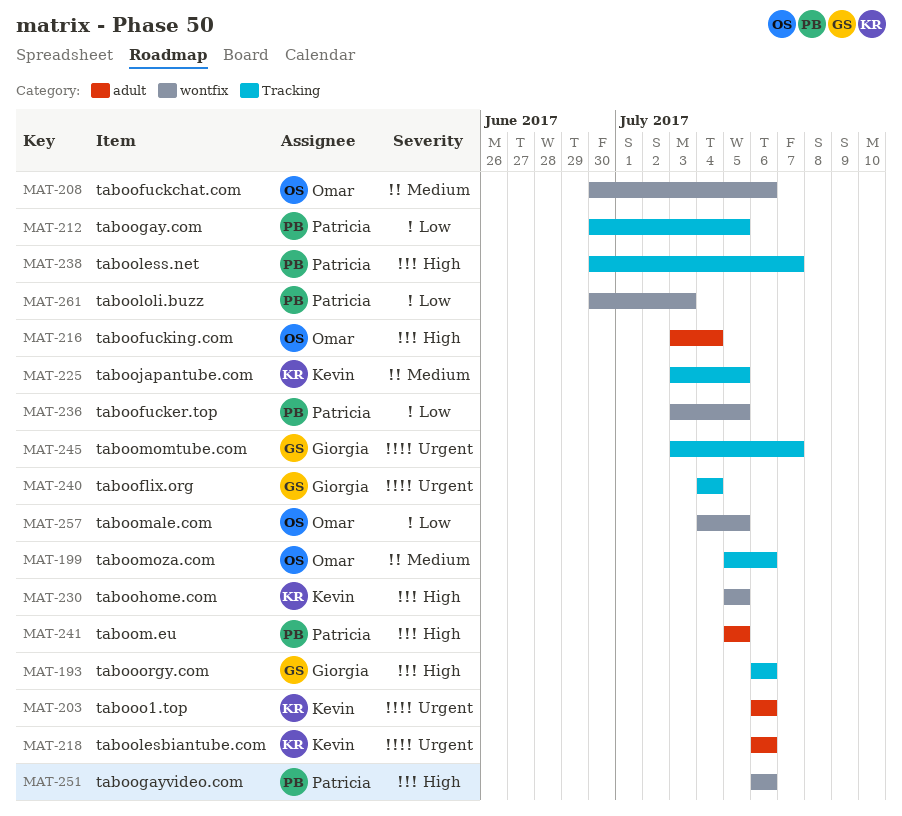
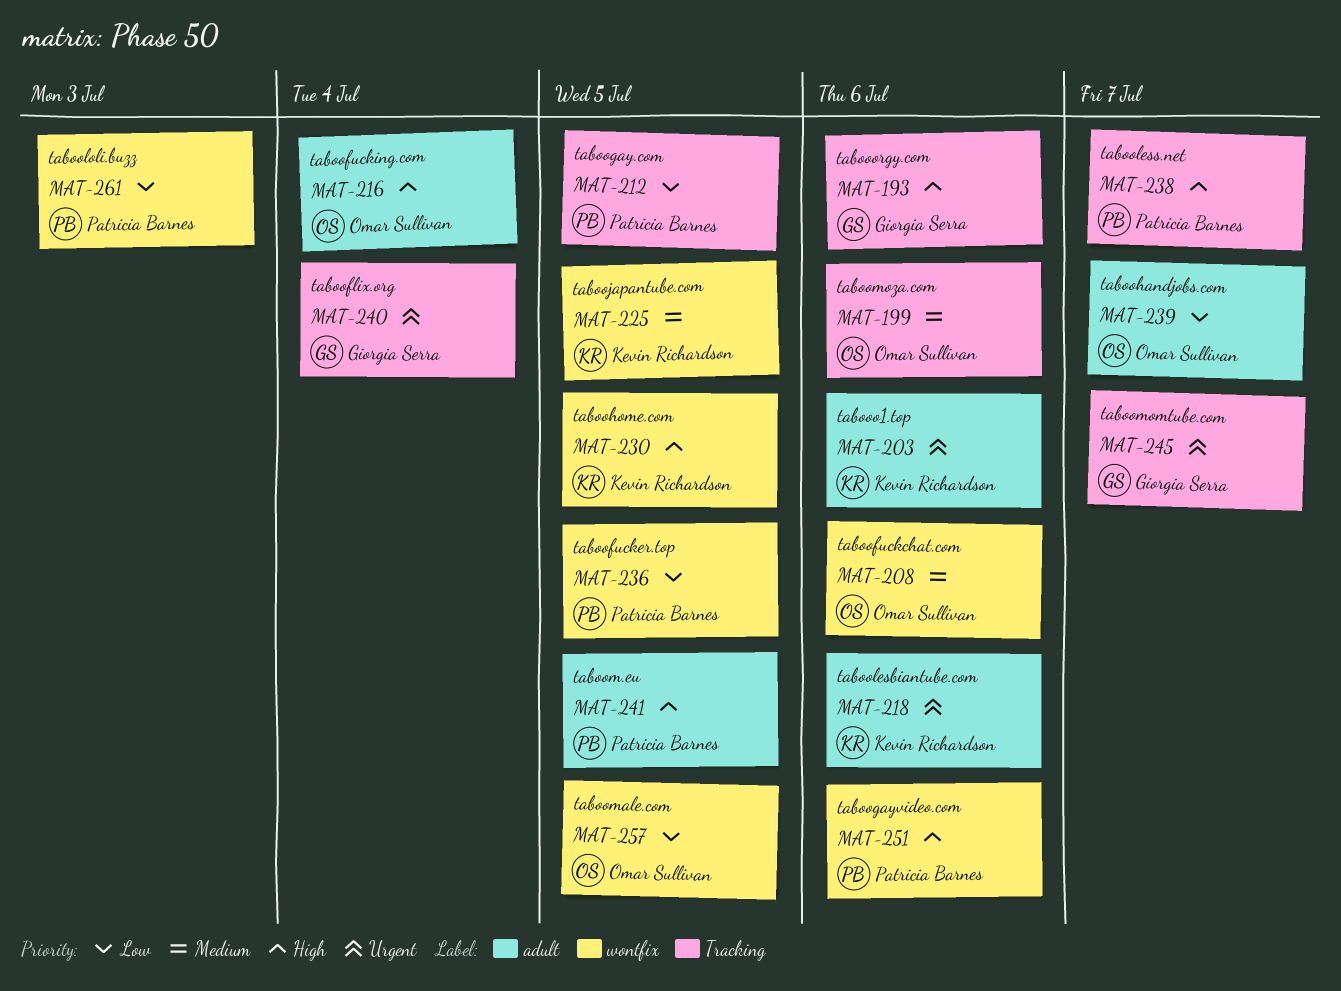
MAT-225, label: Tracking -> wontfix
MAT-239: none -> present

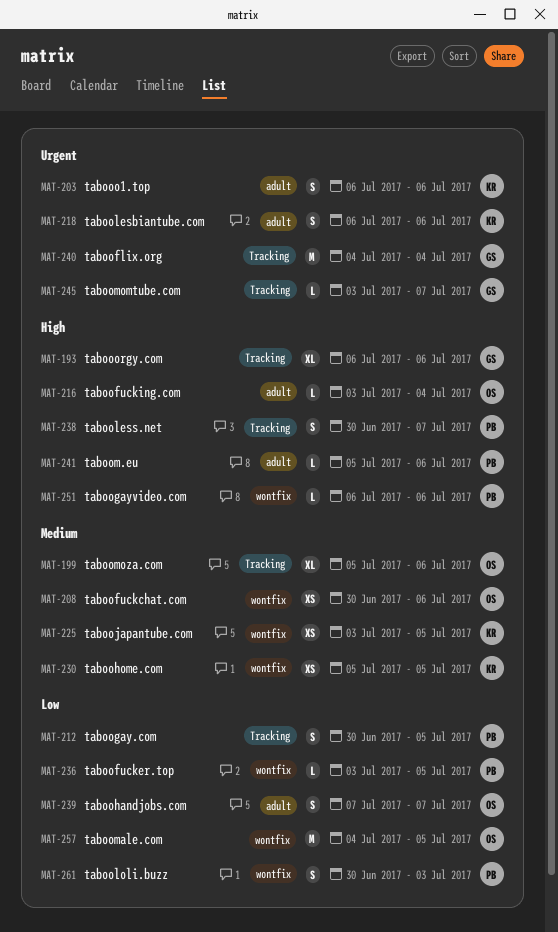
MAT-230, priority: High -> Medium
MAT-241, due: Jul 5 -> Jul 6

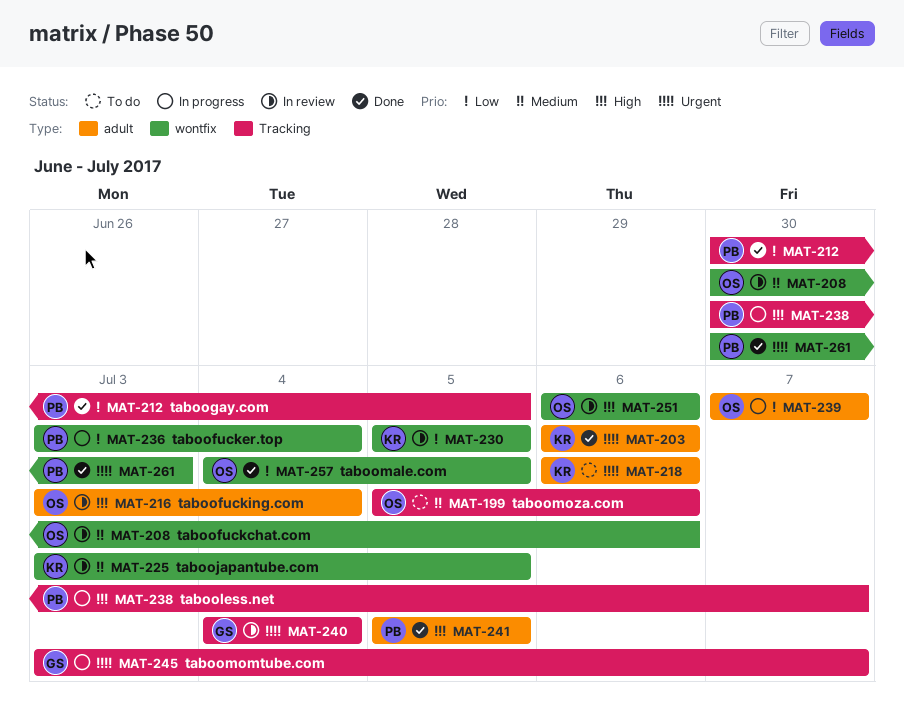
MAT-193: present -> none
MAT-230, priority: Medium -> Low
MAT-236, due: Jul 5 -> Jul 4
MAT-241, due: Jul 6 -> Jul 5
MAT-251, owner: PB -> OS
MAT-261, priority: Low -> Urgent

